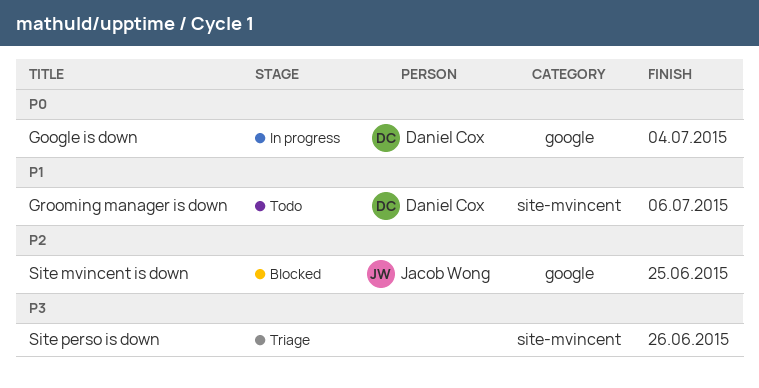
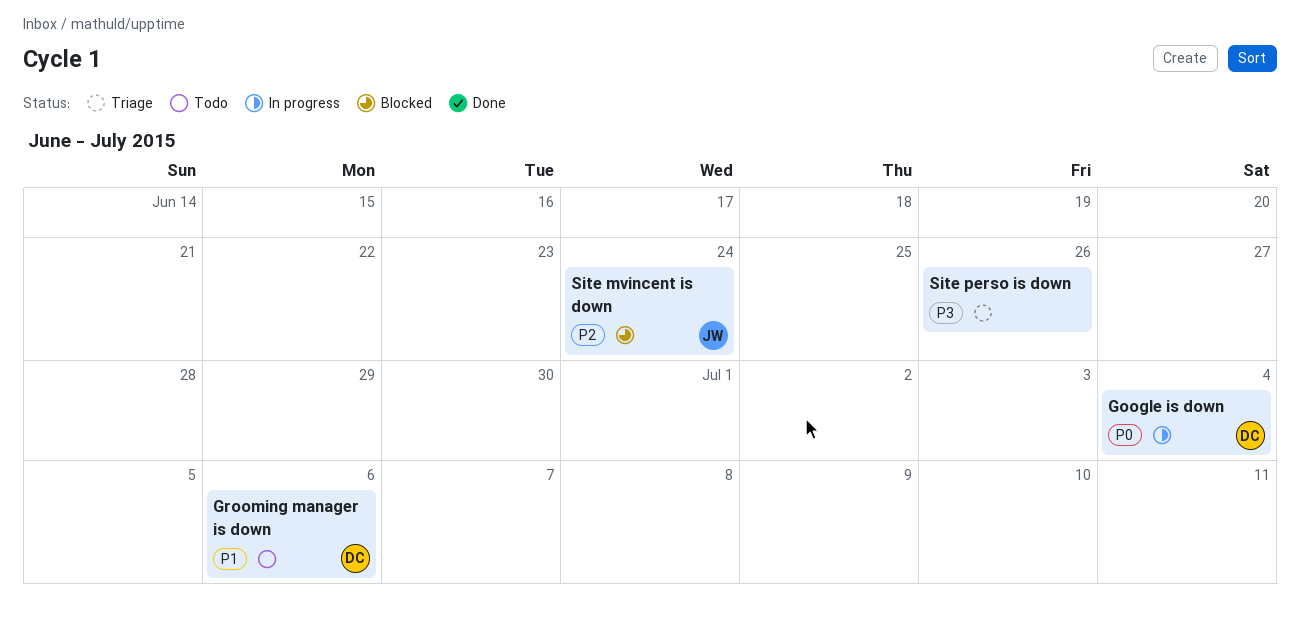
Site mvincent is down, due: Jun 25 -> Jun 24

